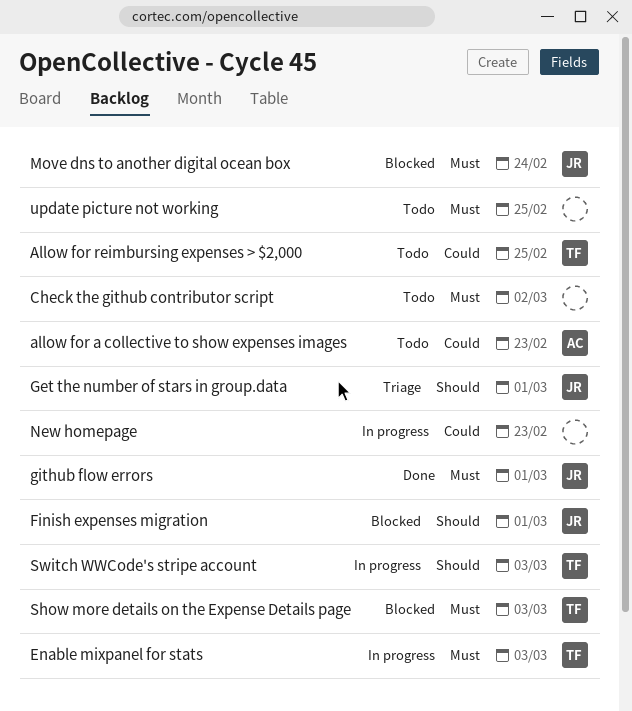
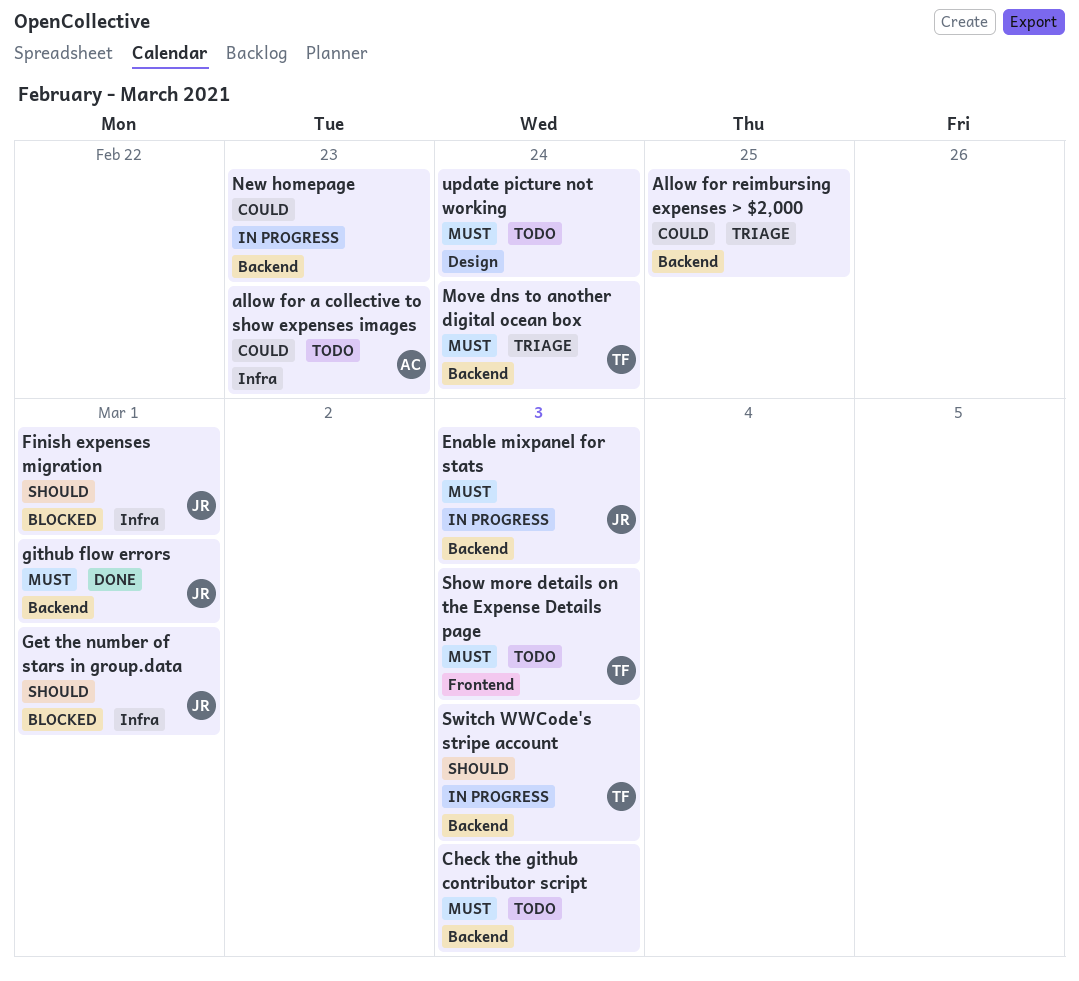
Allow for reimbursing expenses > $2,000, status: Todo -> Triage
Allow for reimbursing expenses > $2,000, owner: TF -> none
Check the github contributor script, due: Mar 2 -> Mar 3
Enable mixpanel for stats, owner: TF -> JR
Get the number of stars in group.data, status: Triage -> Blocked
Move dns to another digital ocean box, status: Blocked -> Triage
Move dns to another digital ocean box, owner: JR -> TF
Show more details on the Expense Details page, status: Blocked -> Todo
update picture not working, due: Feb 25 -> Feb 24

